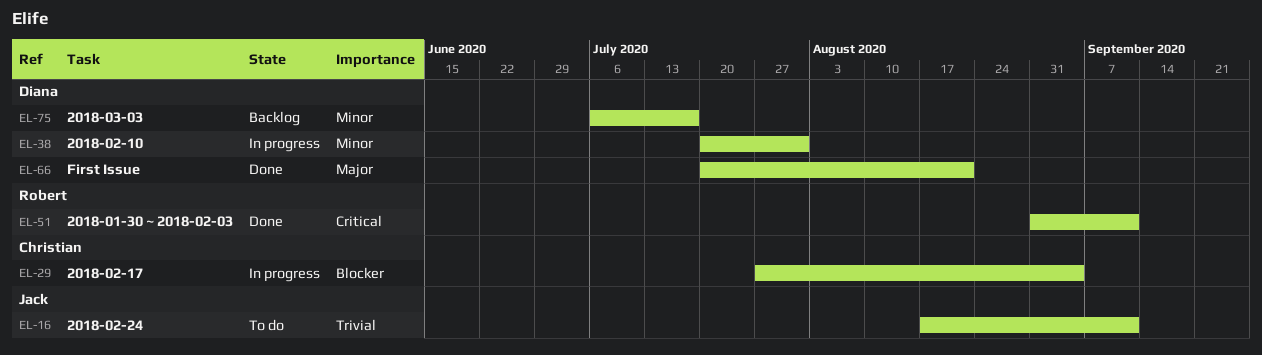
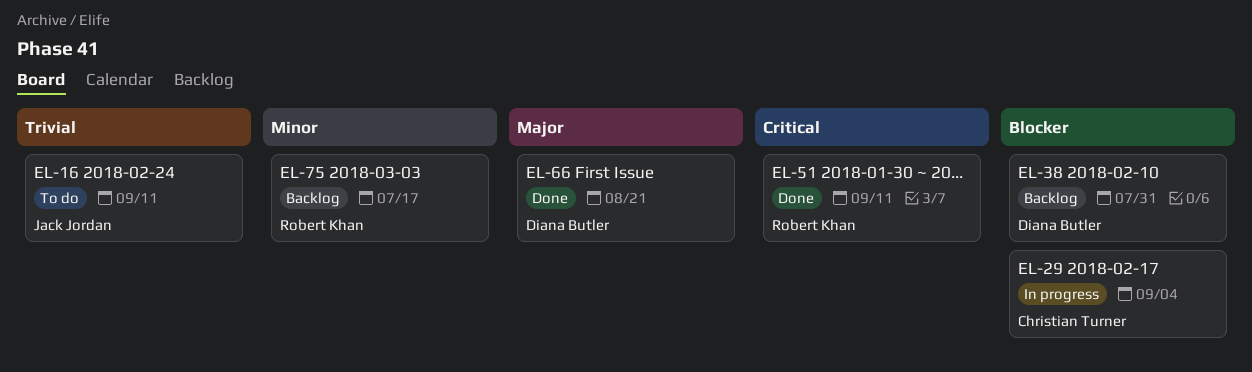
EL-38, status: In progress -> Backlog
EL-38, priority: Minor -> Blocker
EL-75, owner: Diana Butler -> Robert Khan

